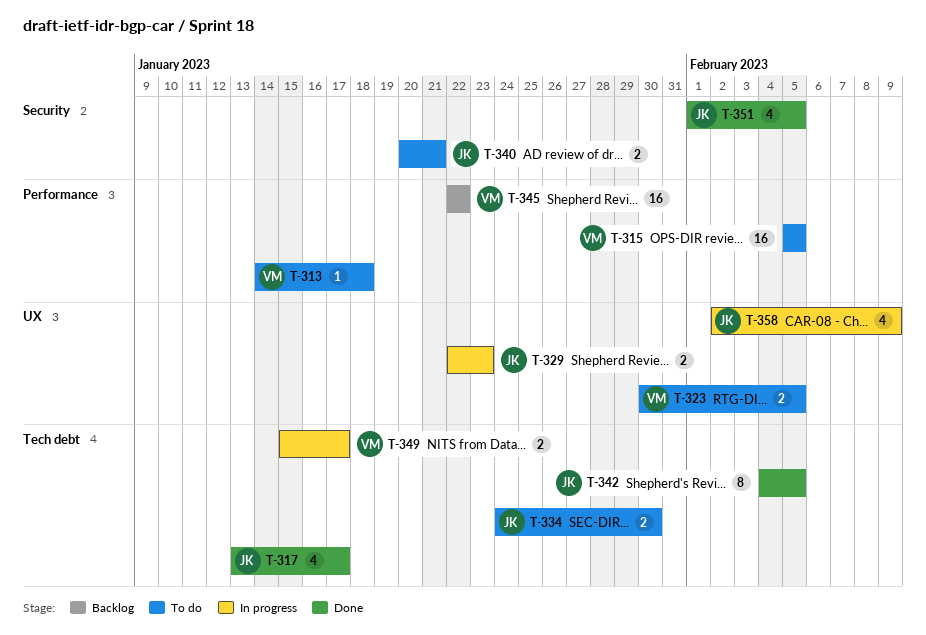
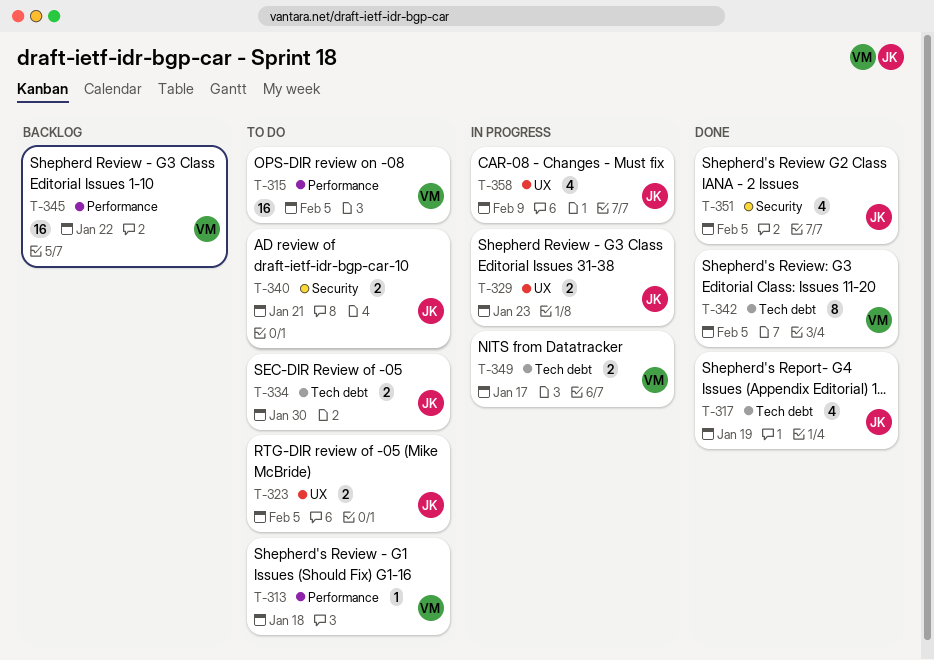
T-317, due: Jan 17 -> Jan 19
T-323, owner: VM -> JK
T-342, owner: JK -> VM

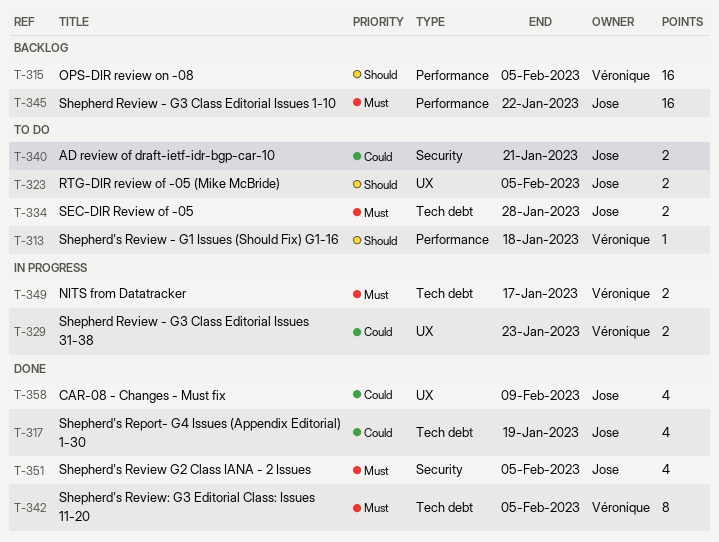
T-315, status: To do -> Backlog
T-329, owner: Jose -> Véronique
T-334, due: Jan 30 -> Jan 28
T-345, owner: Véronique -> Jose
T-358, status: In progress -> Done

